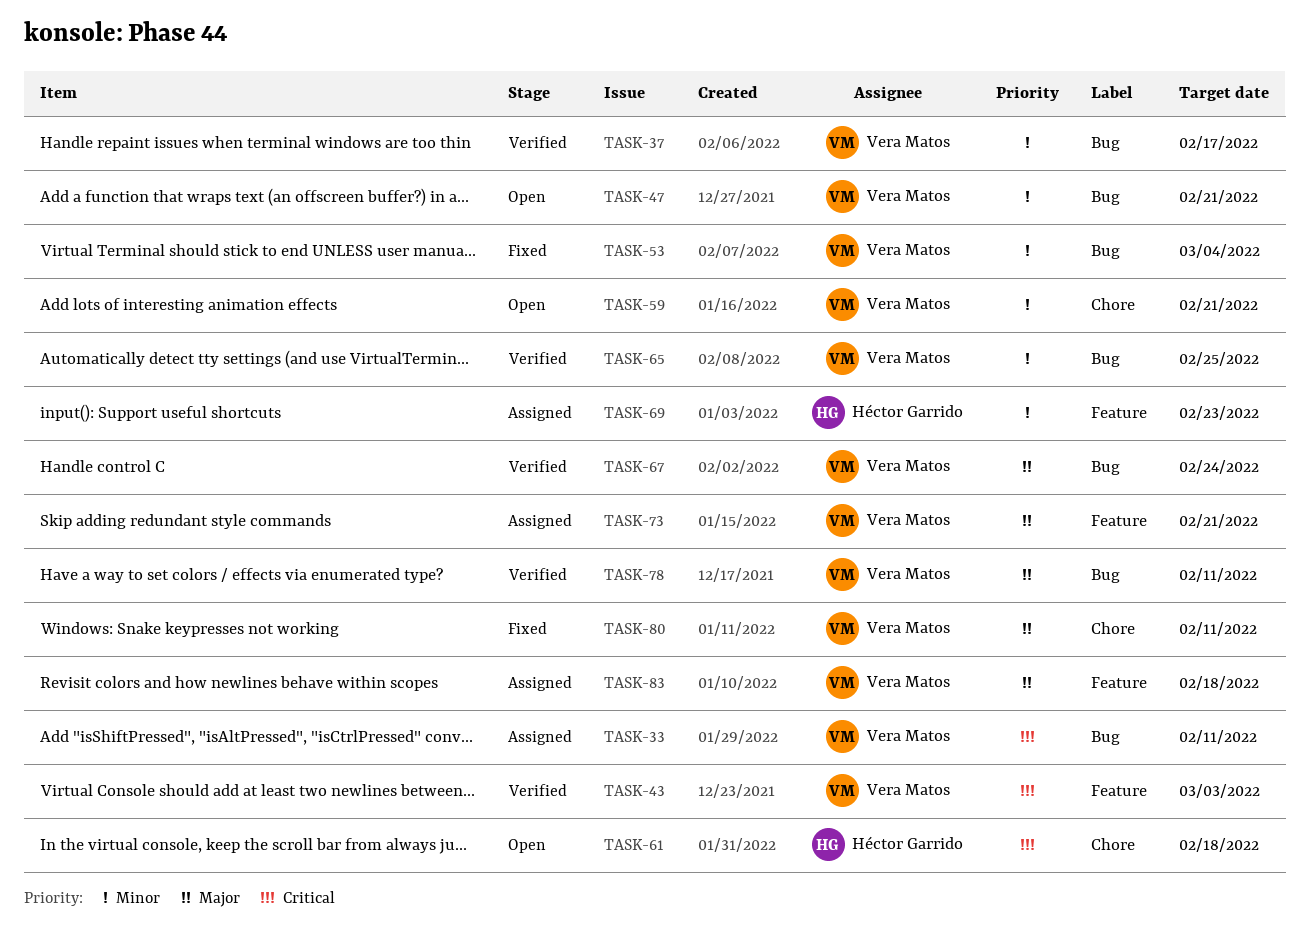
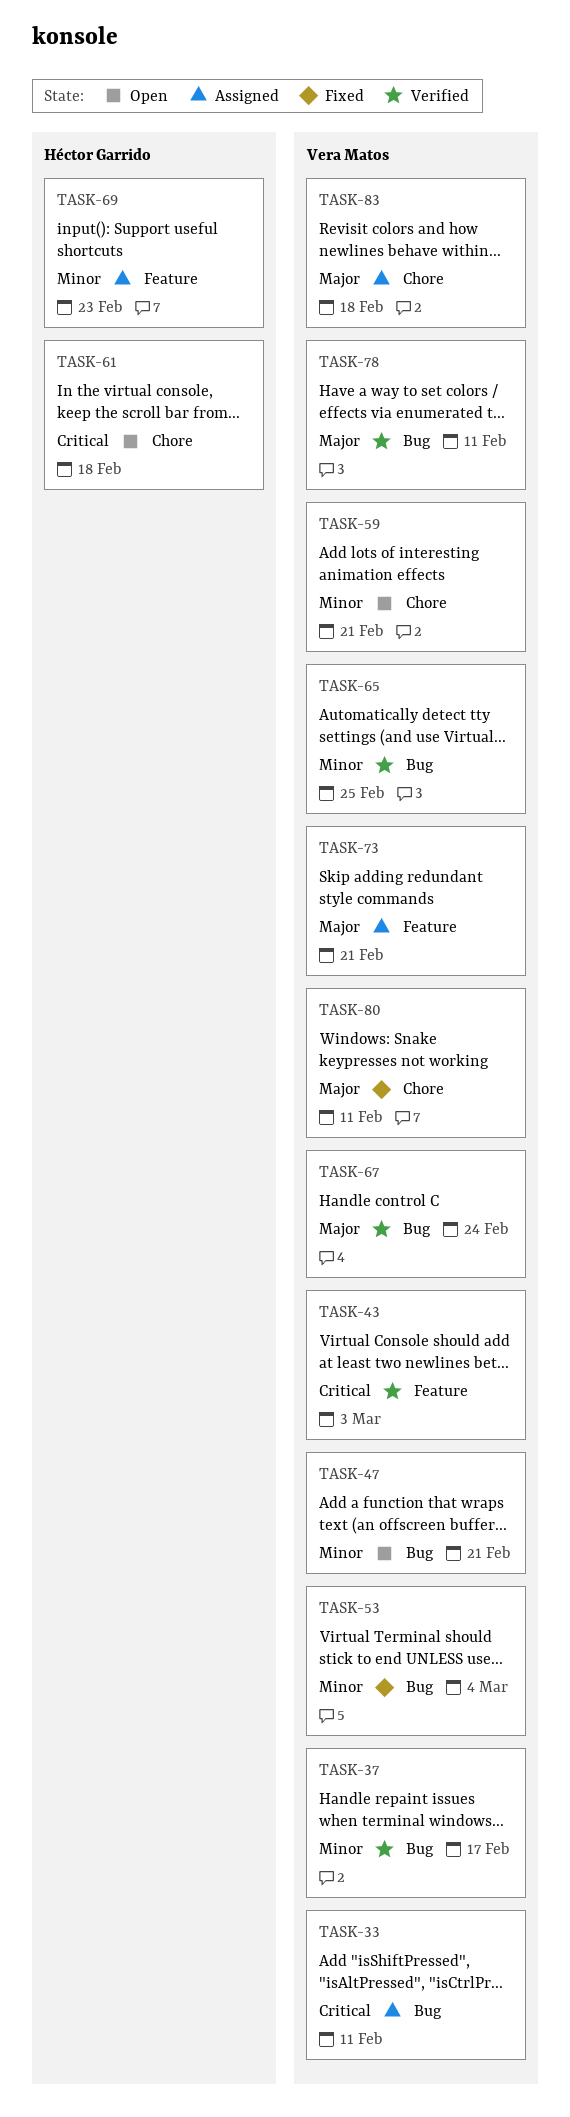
TASK-83, label: Feature -> Chore

